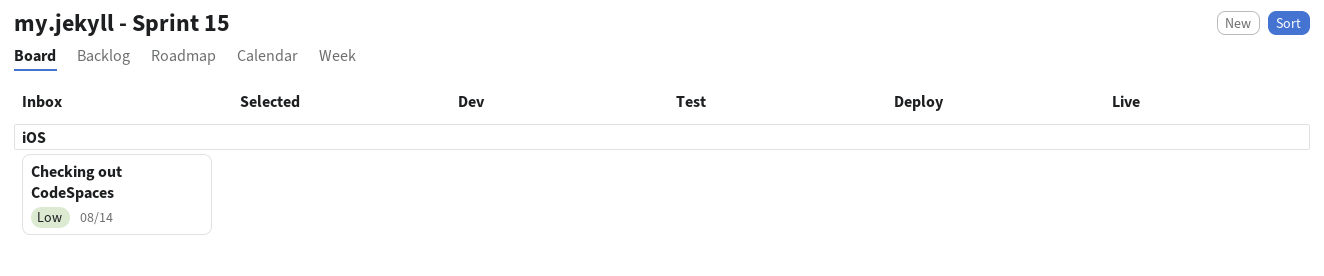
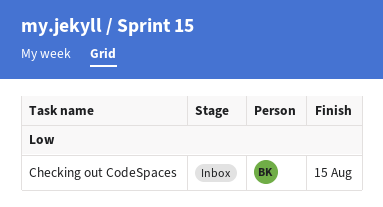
Checking out CodeSpaces, due: Aug 14 -> Aug 15

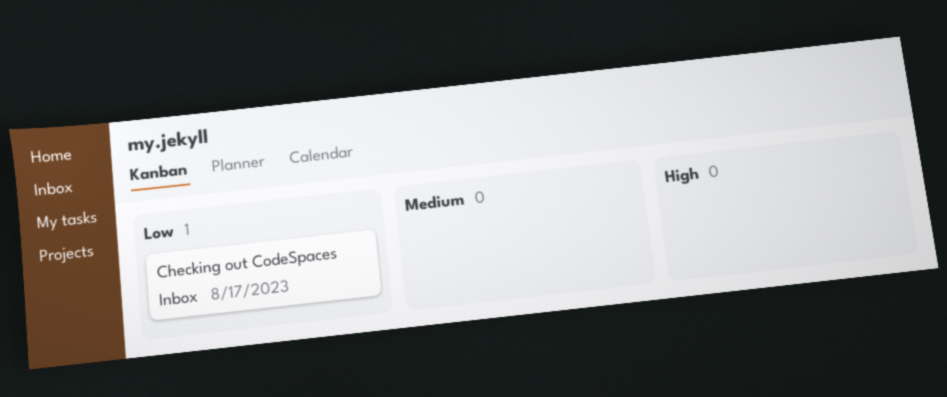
Checking out CodeSpaces, due: Aug 15 -> Aug 17

